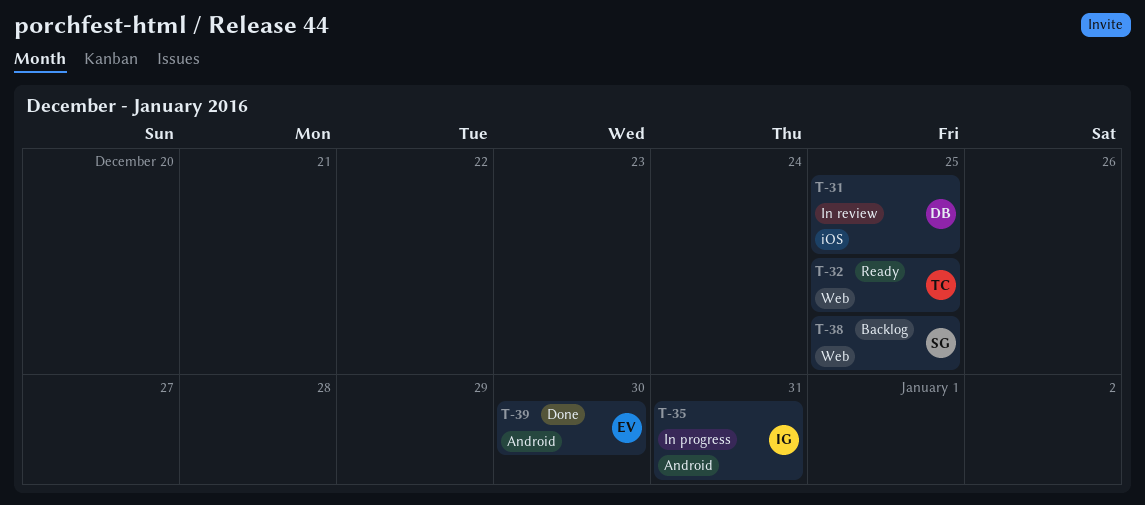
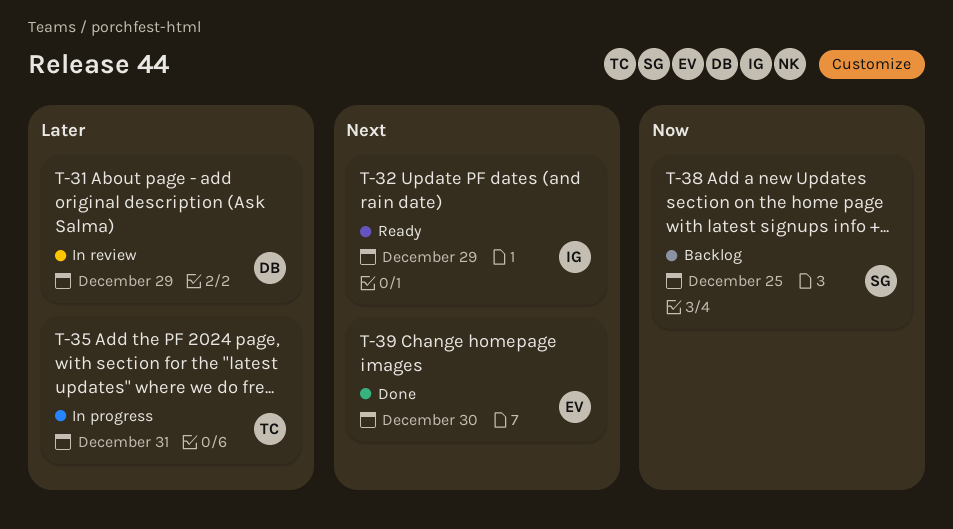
T-31, due: Dec 25 -> Dec 29
T-32, owner: TC -> IG
T-32, due: Dec 25 -> Dec 29
T-35, owner: IG -> TC

